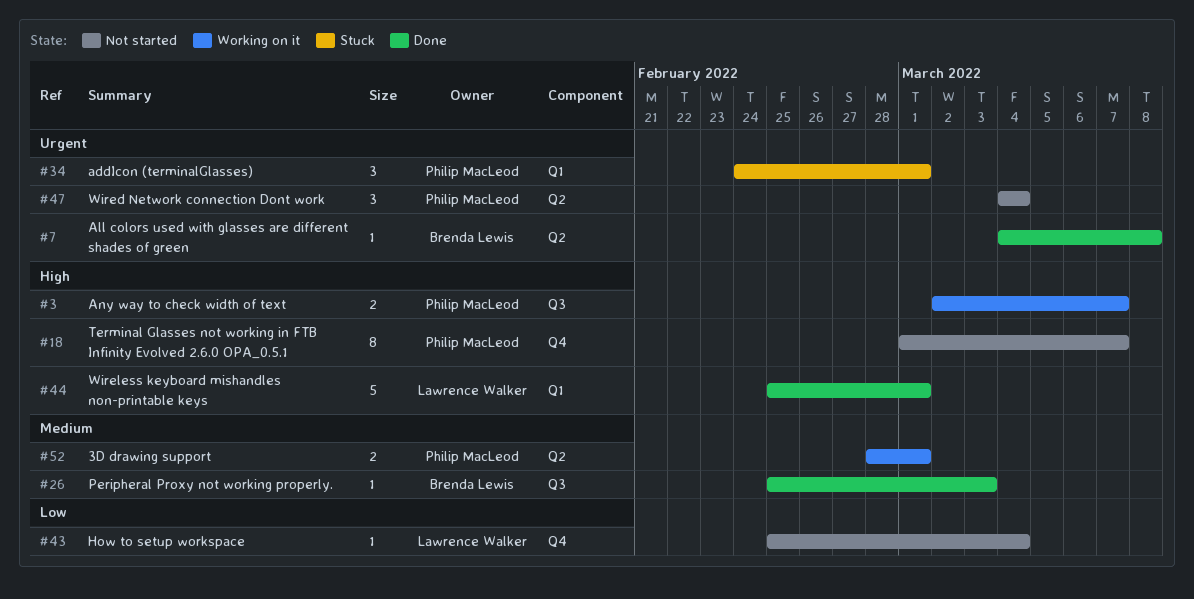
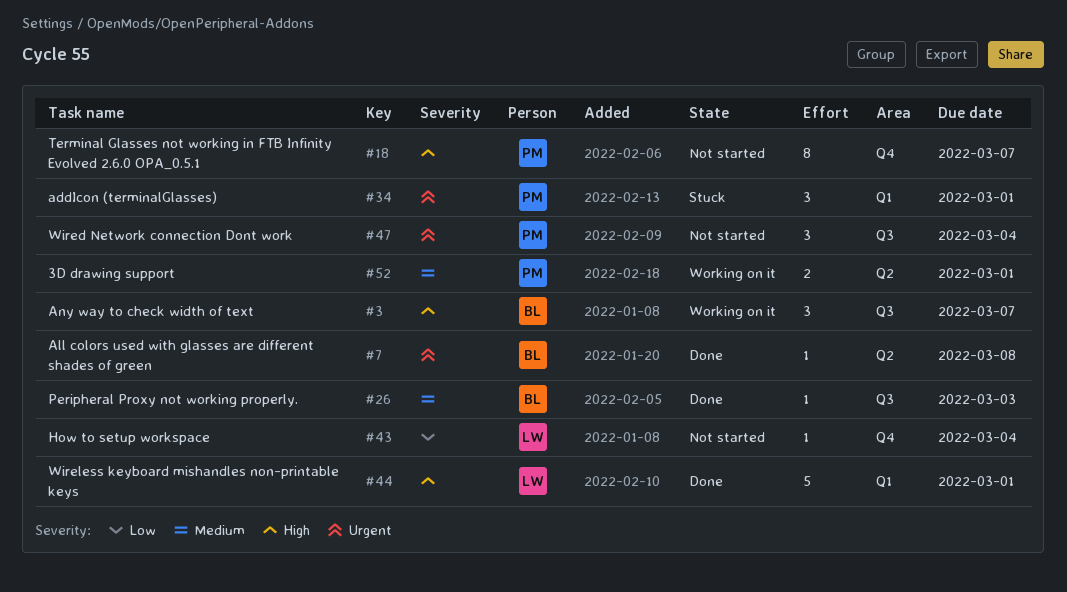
#3, owner: Philip MacLeod -> Brenda Lewis
#3, estimate: 2 -> 3
#47, label: Q2 -> Q3

